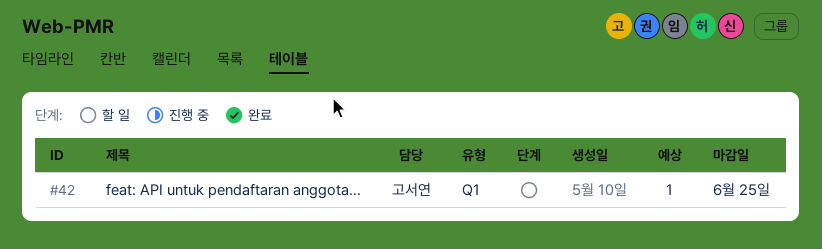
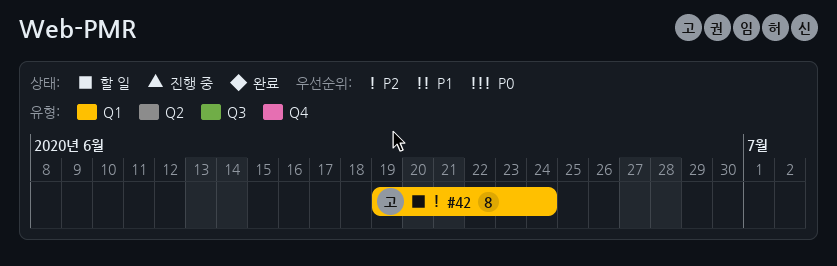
#42, estimate: 1 -> 8
#42, due: Jun 25 -> Jun 24

